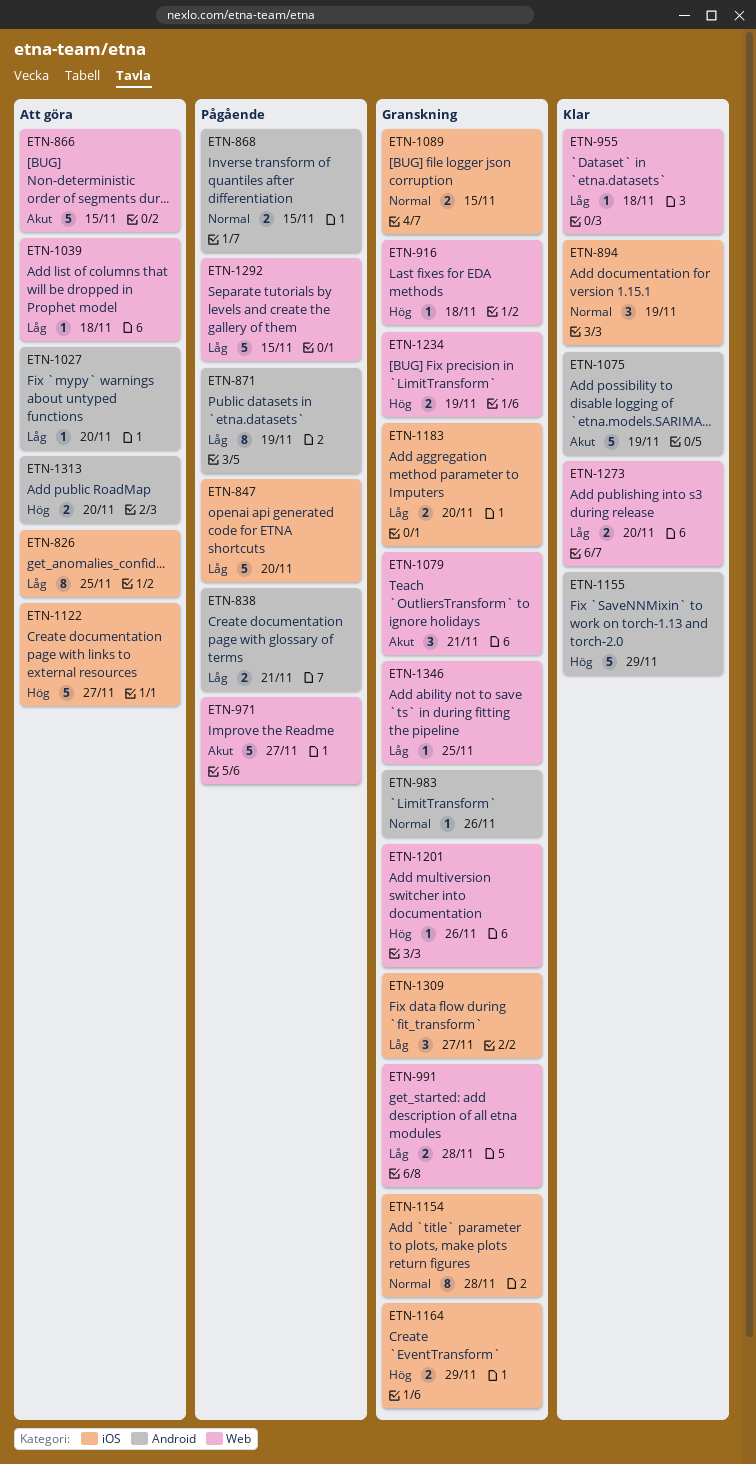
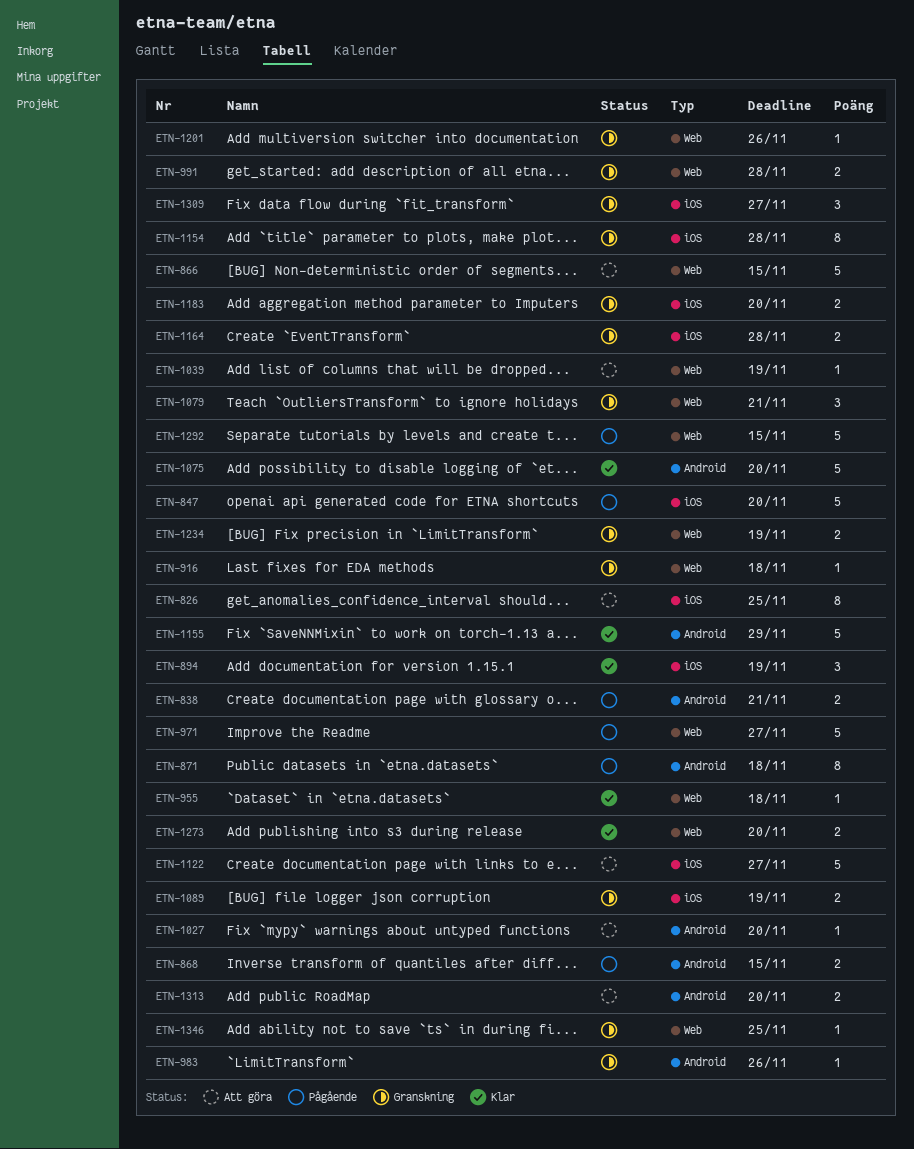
ETN-871, due: Nov 19 -> Nov 18
ETN-1039, due: Nov 18 -> Nov 19
ETN-1075, due: Nov 19 -> Nov 20
ETN-1089, due: Nov 15 -> Nov 19
ETN-1164, due: Nov 29 -> Nov 28

